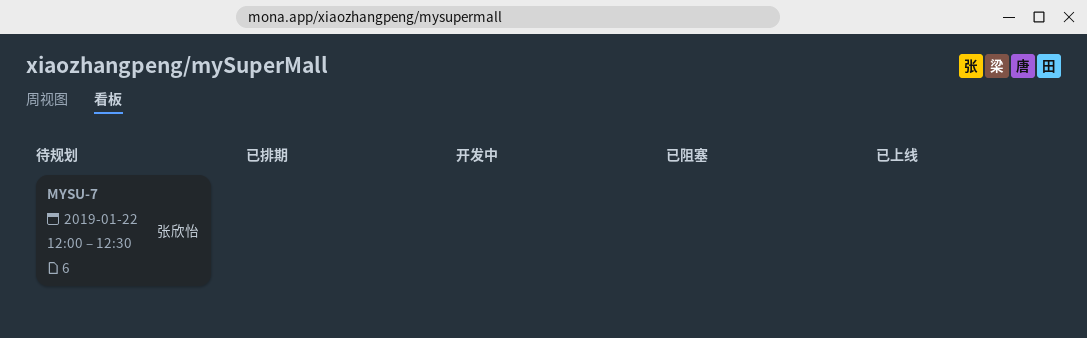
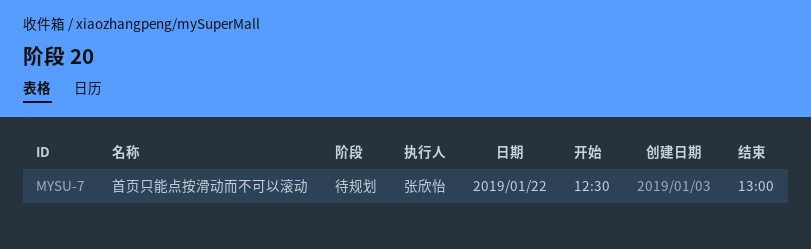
MYSU-7, begins: 12:00 -> 12:30
MYSU-7, ends: 12:30 -> 13:00

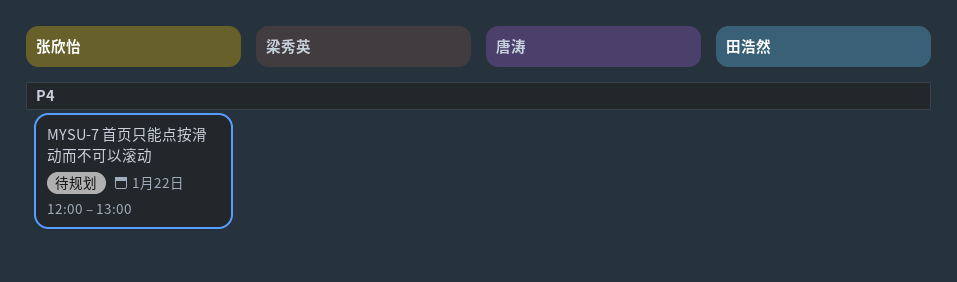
MYSU-7, begins: 12:30 -> 12:00

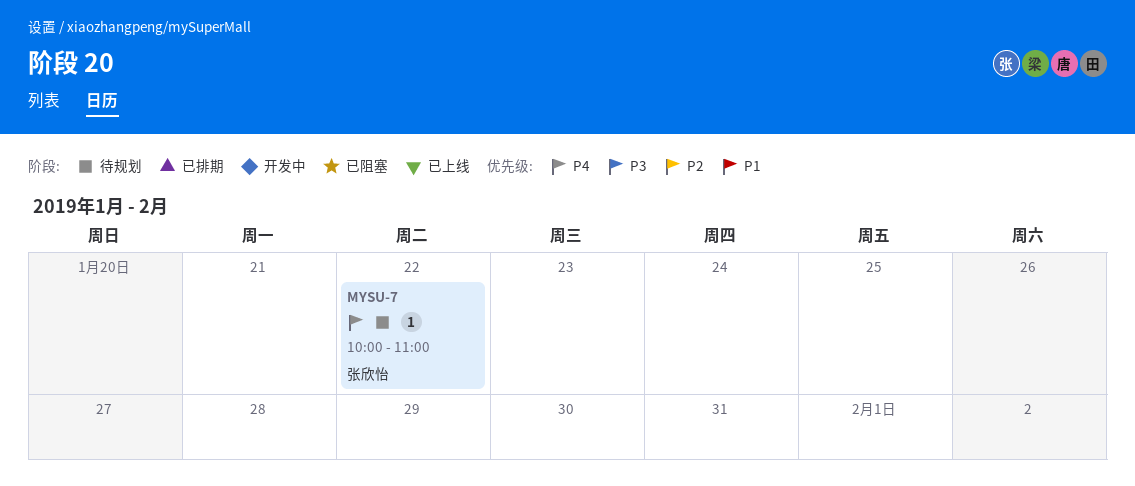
MYSU-7, begins: 12:00 -> 10:00
MYSU-7, ends: 13:00 -> 11:00

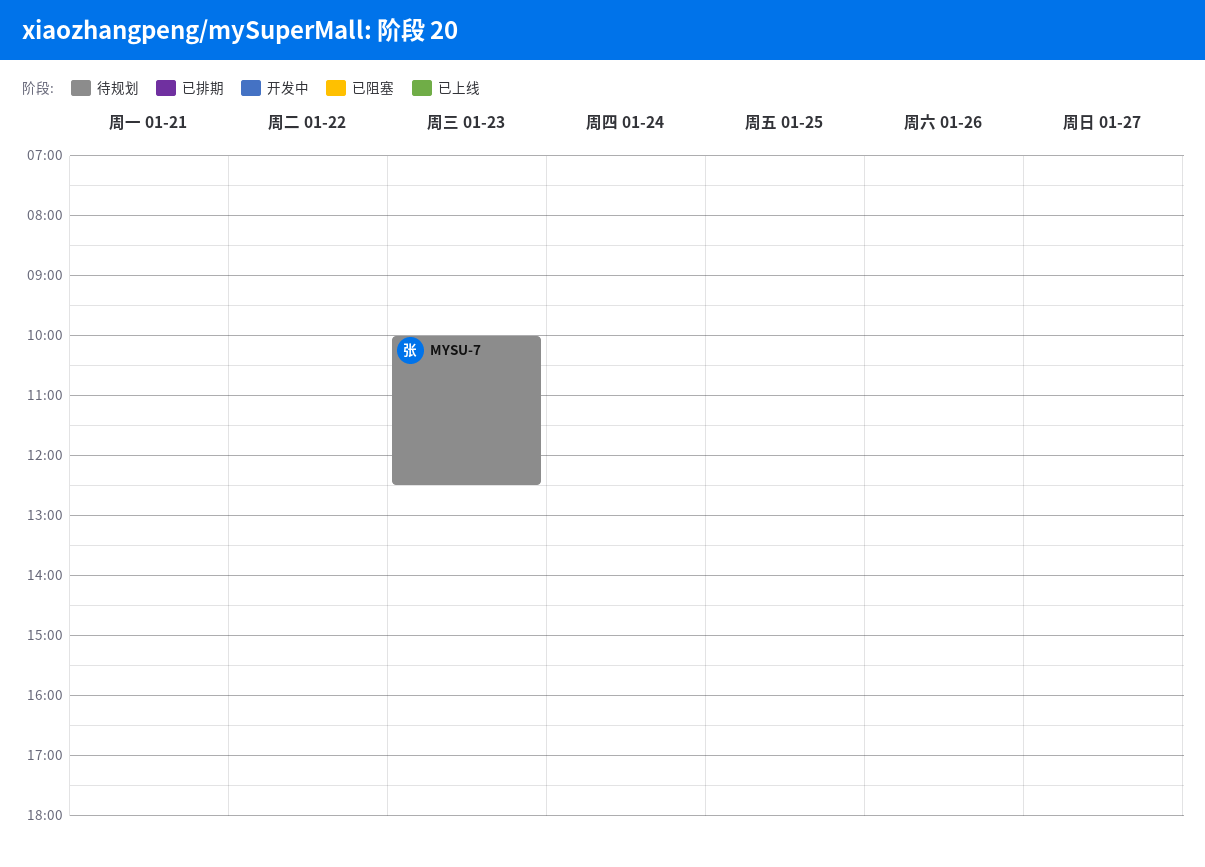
MYSU-7, day: Jan 22 -> Jan 23
MYSU-7, ends: 11:00 -> 12:30

